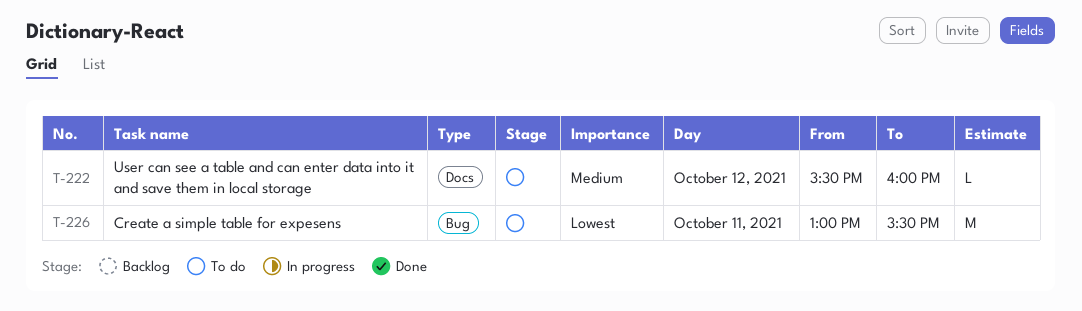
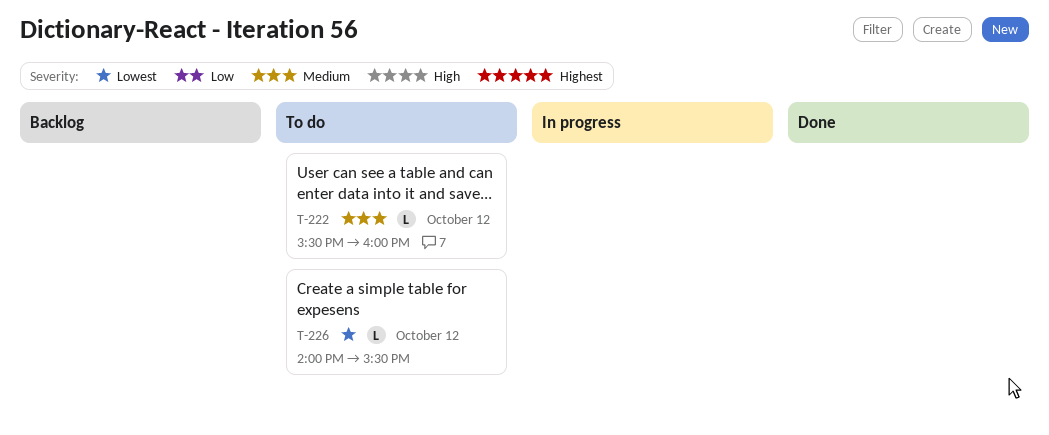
T-226, estimate: M -> L
T-226, day: Oct 11 -> Oct 12
T-226, begins: 13:00 -> 14:00

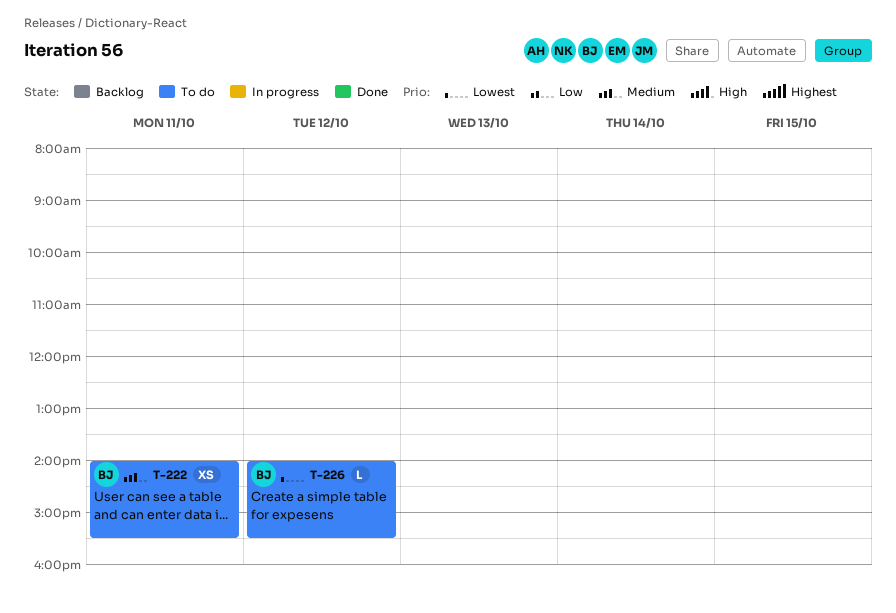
T-222, estimate: L -> XS
T-222, day: Oct 12 -> Oct 11
T-222, begins: 15:30 -> 14:00
T-222, ends: 16:00 -> 15:30

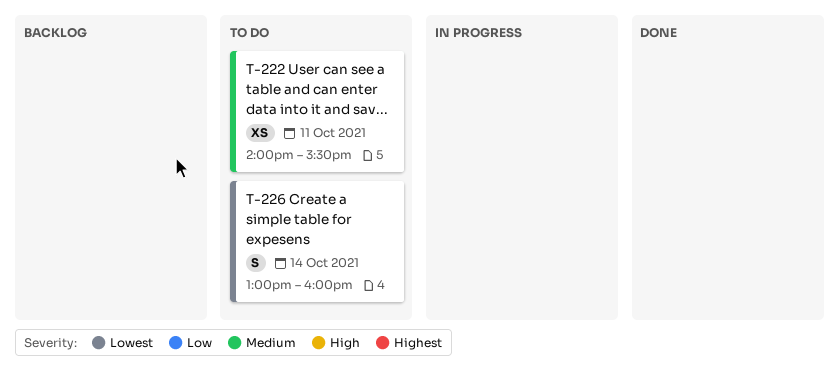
T-226, estimate: L -> S
T-226, day: Oct 12 -> Oct 14
T-226, begins: 14:00 -> 13:00
T-226, ends: 15:30 -> 16:00

